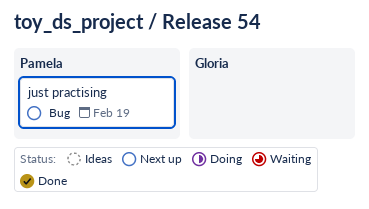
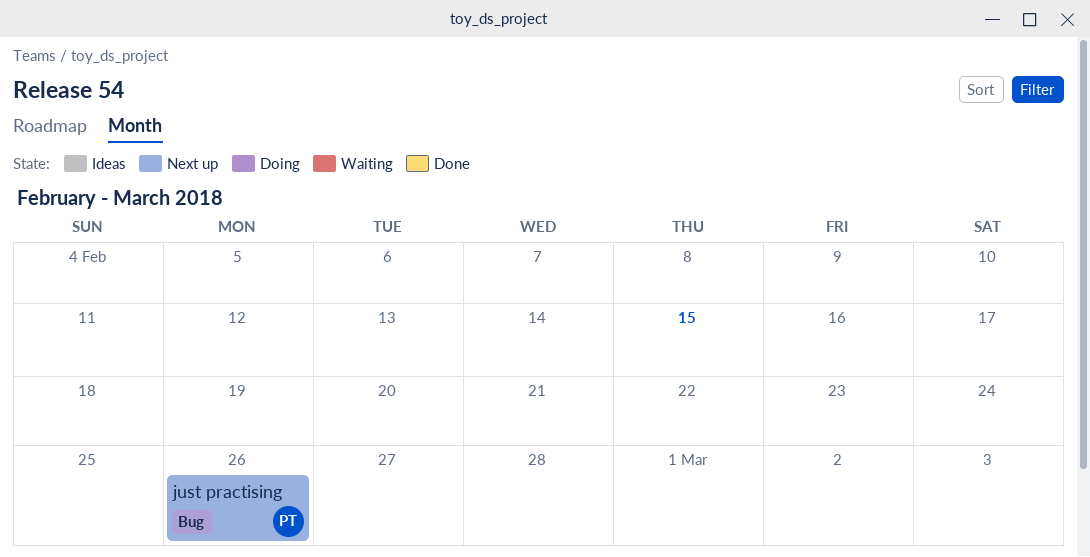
just practising, due: Feb 19 -> Feb 26

